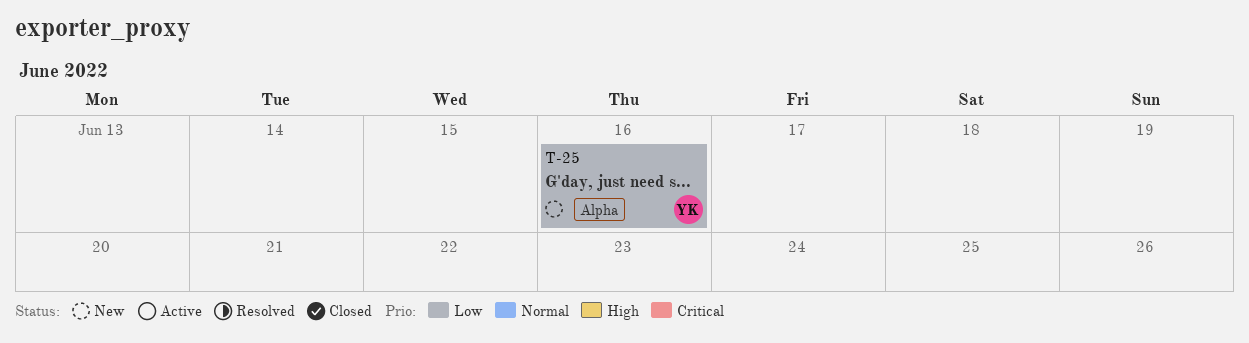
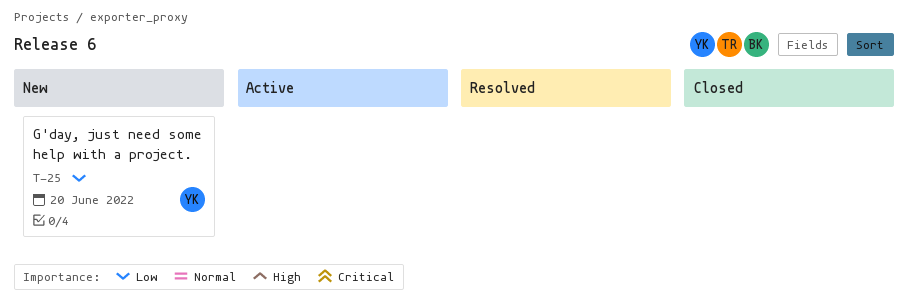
T-25, due: Jun 16 -> Jun 20

